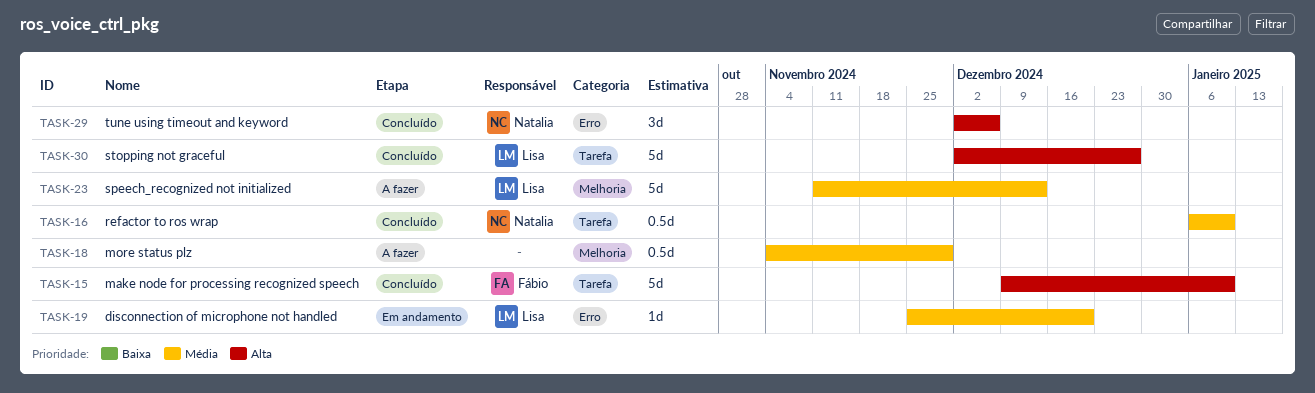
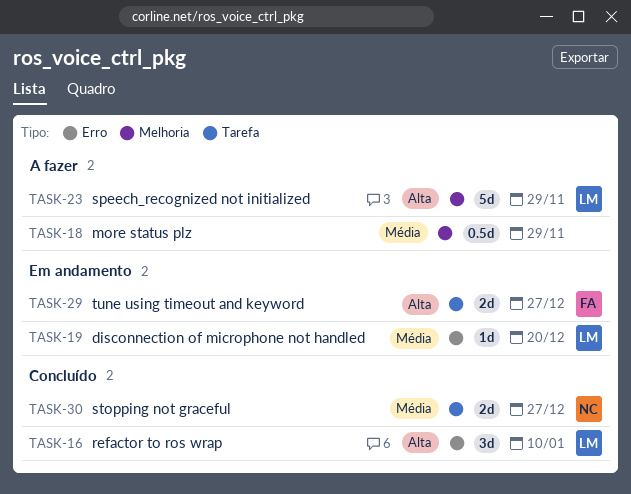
TASK-15: present -> none
TASK-16, owner: Natalia -> Lisa
TASK-16, priority: Média -> Alta
TASK-16, label: Tarefa -> Erro
TASK-16, estimate: 0.5d -> 3d
TASK-23, priority: Média -> Alta
TASK-23, due: Dec 13 -> Nov 29
TASK-29, status: Concluído -> Em andamento
TASK-29, owner: Natalia -> Fábio
TASK-29, label: Erro -> Tarefa
TASK-29, estimate: 3d -> 2d
TASK-29, due: Dec 6 -> Dec 27
TASK-30, owner: Lisa -> Natalia
TASK-30, priority: Alta -> Média
TASK-30, estimate: 5d -> 2d

